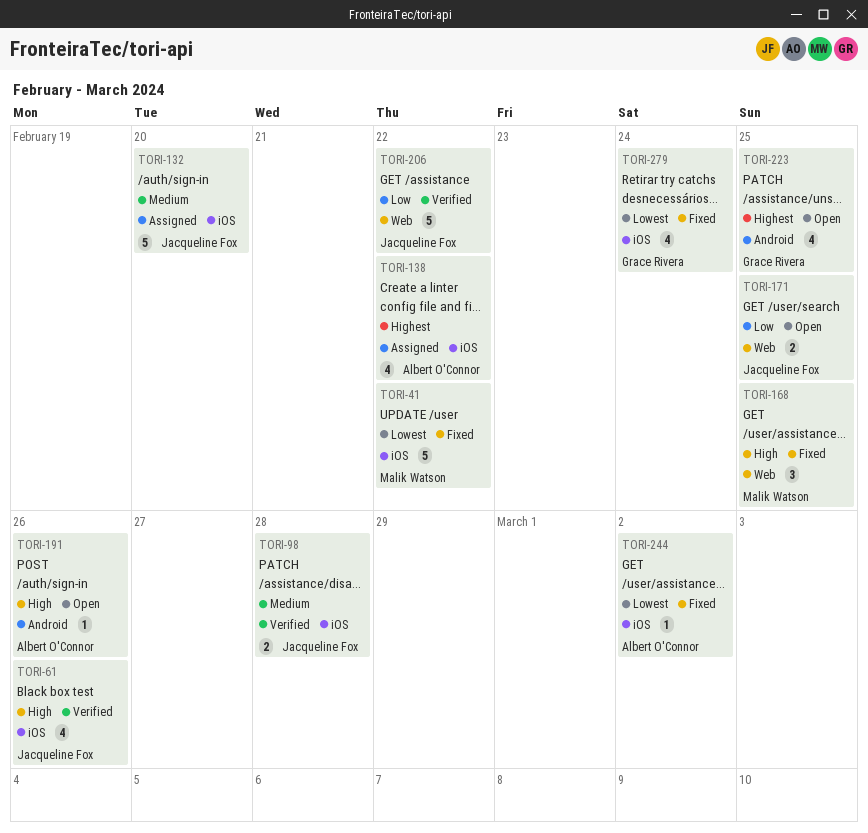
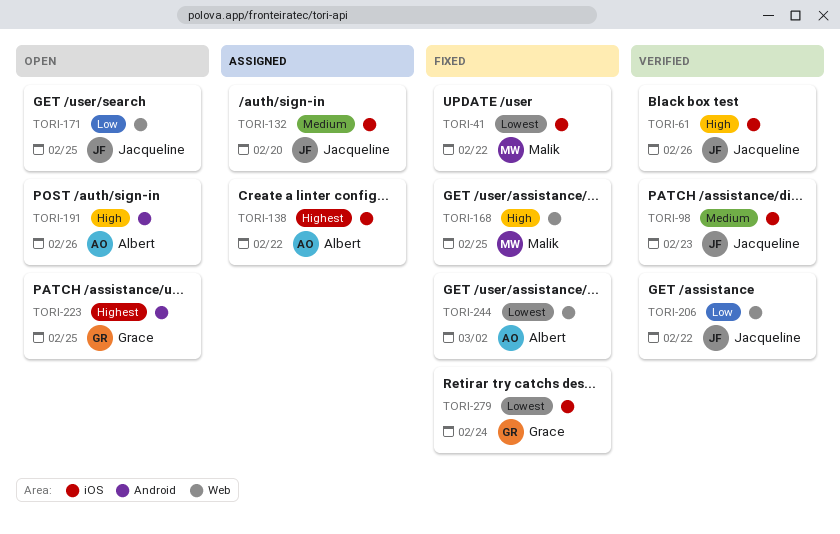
TORI-98, due: Feb 28 -> Feb 23
TORI-244, label: iOS -> Web

